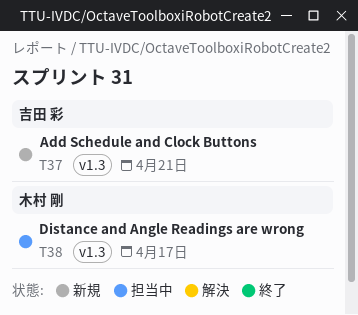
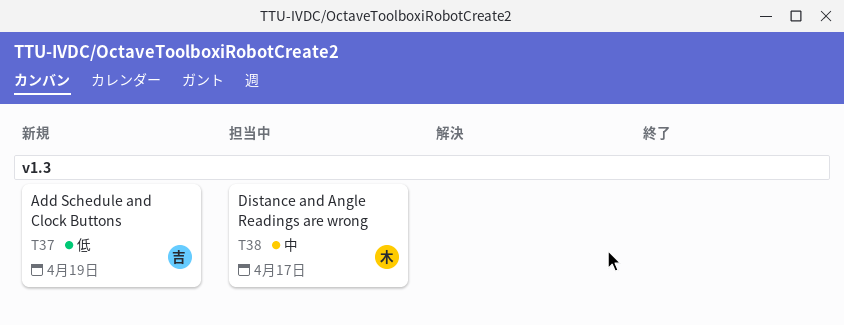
T37, due: Apr 21 -> Apr 19

